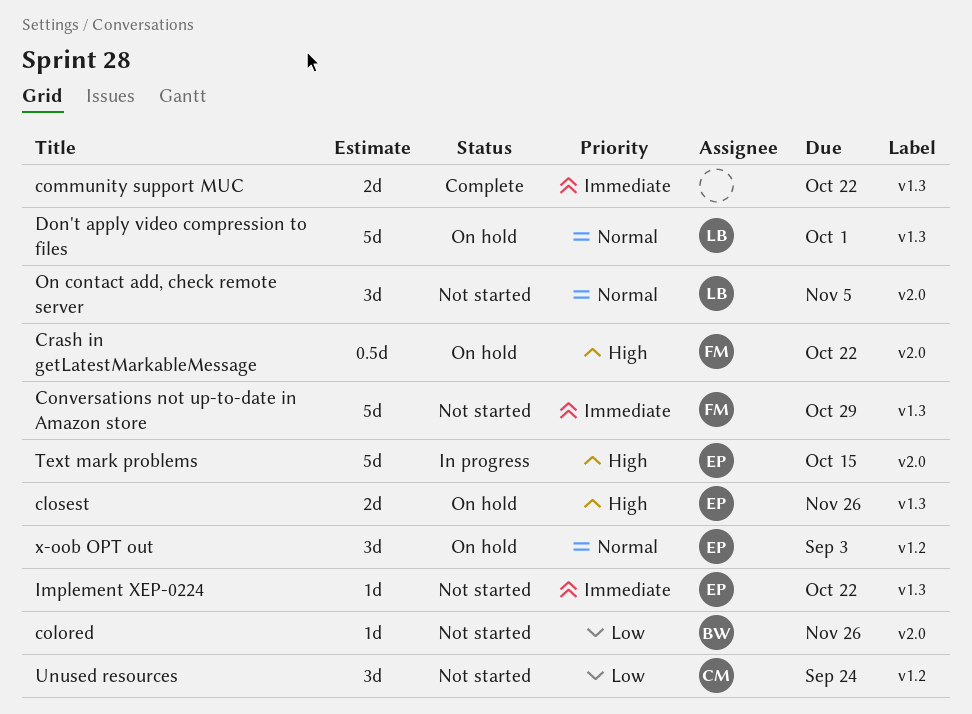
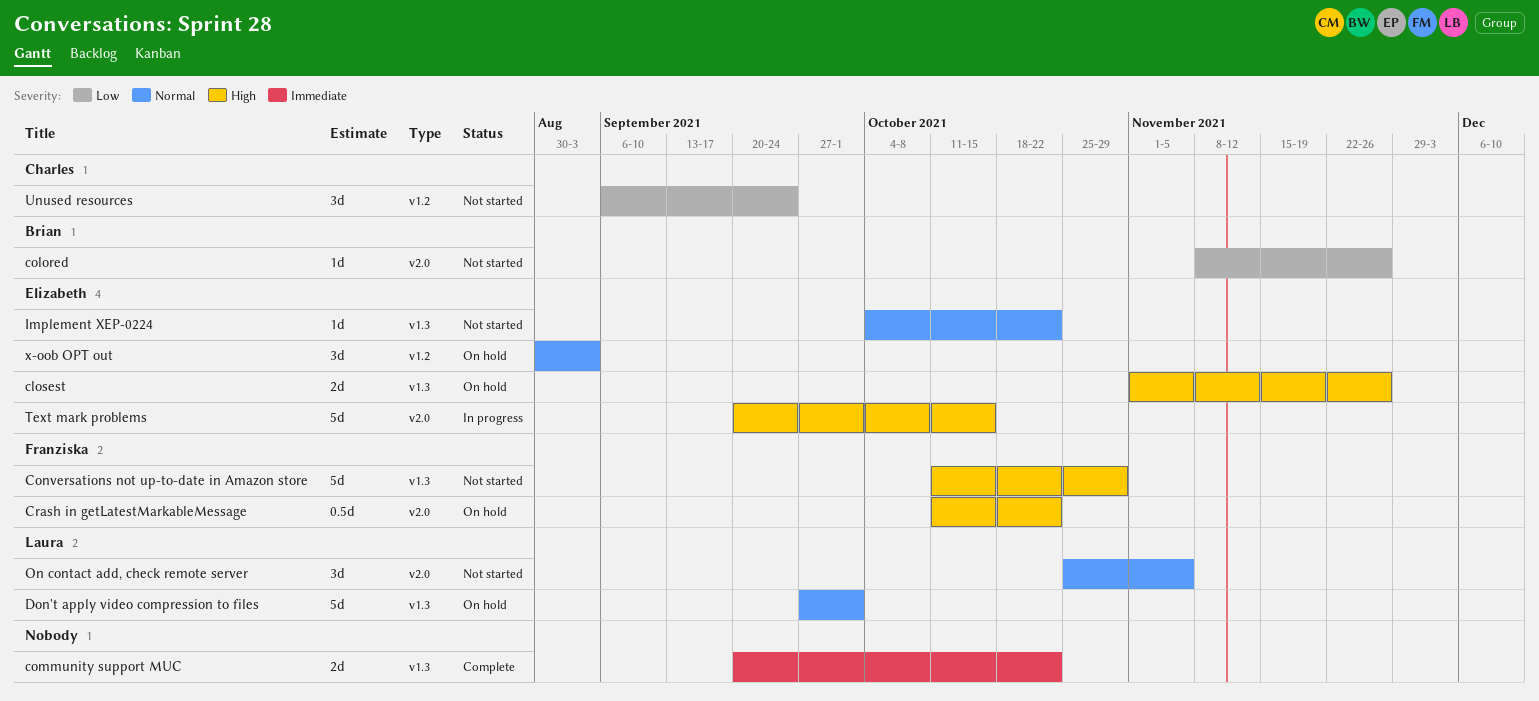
Conversations not up-to-date in Amazon store, priority: Immediate -> High
Implement XEP-0224, priority: Immediate -> Normal

